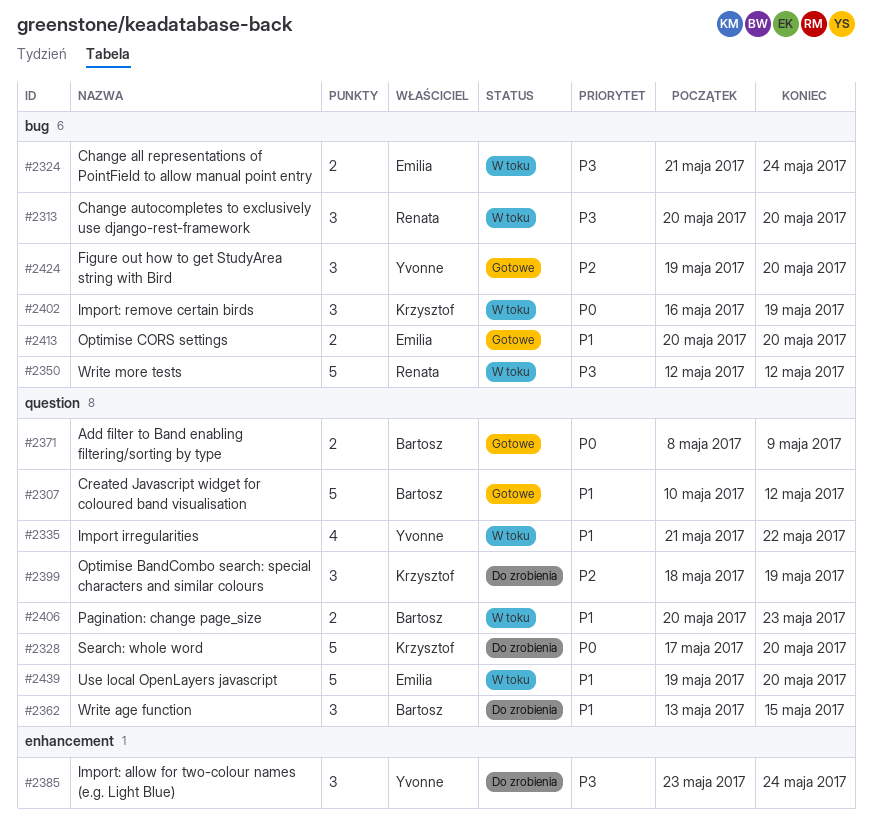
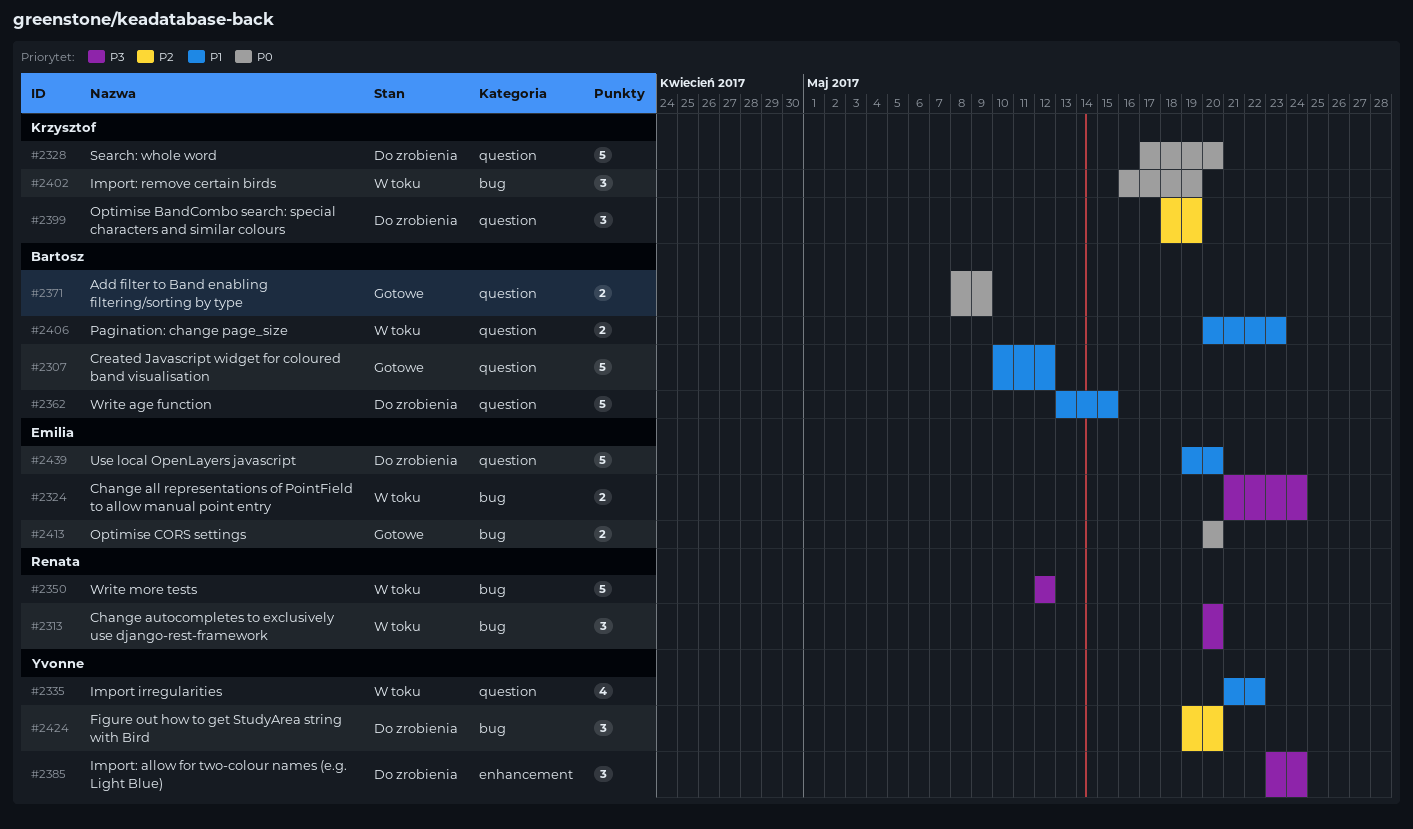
#2362, estimate: 3 -> 5
#2413, priority: P1 -> P0
#2424, status: Gotowe -> Do zrobienia
#2439, status: W toku -> Do zrobienia

